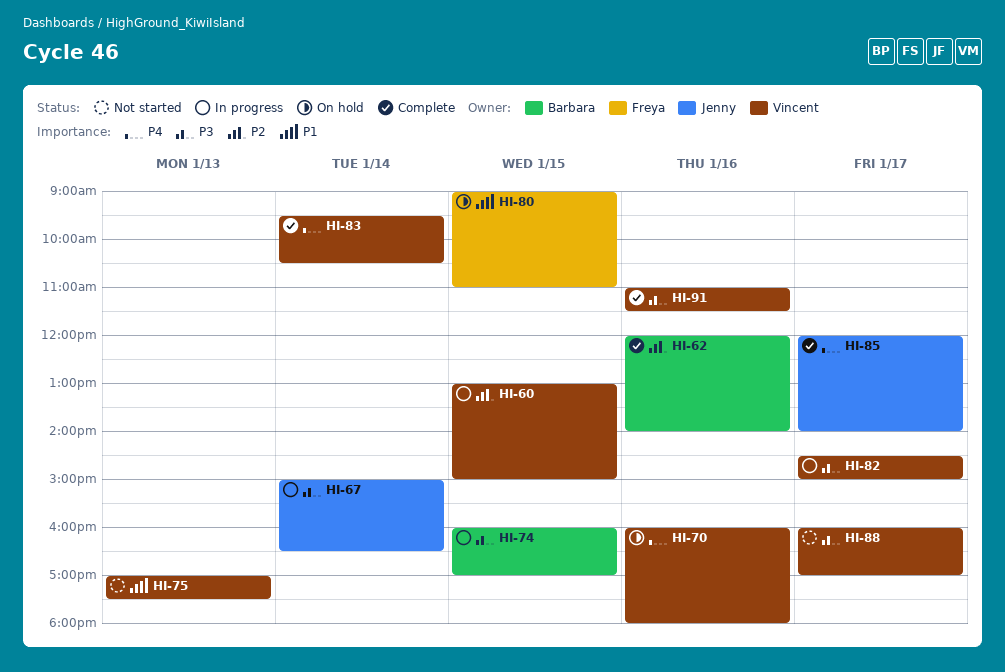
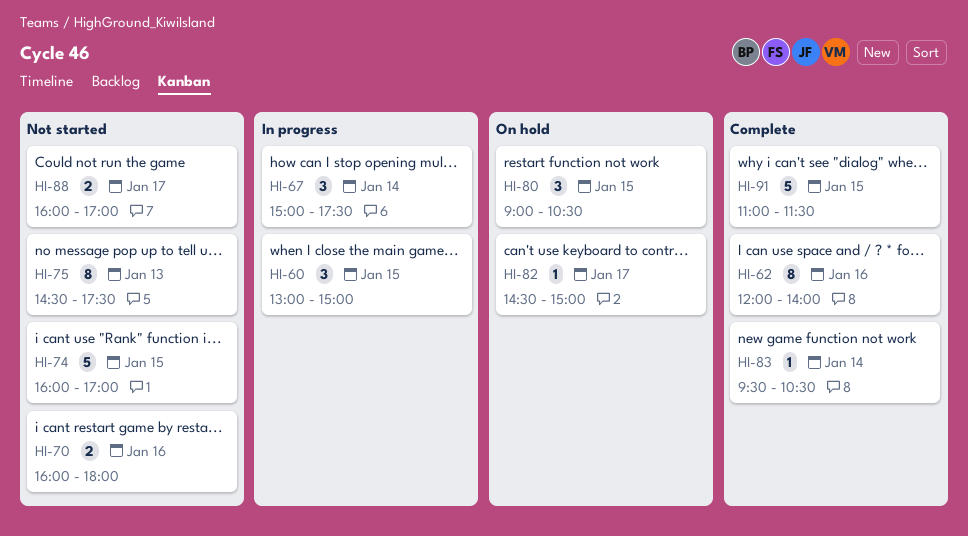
HI-67, ends: 16:30 -> 17:30
HI-70, status: On hold -> Not started
HI-74, status: In progress -> Not started
HI-75, begins: 17:00 -> 14:30
HI-80, ends: 11:00 -> 10:30
HI-82, status: In progress -> On hold
HI-85: present -> none
HI-91, day: Jan 16 -> Jan 15

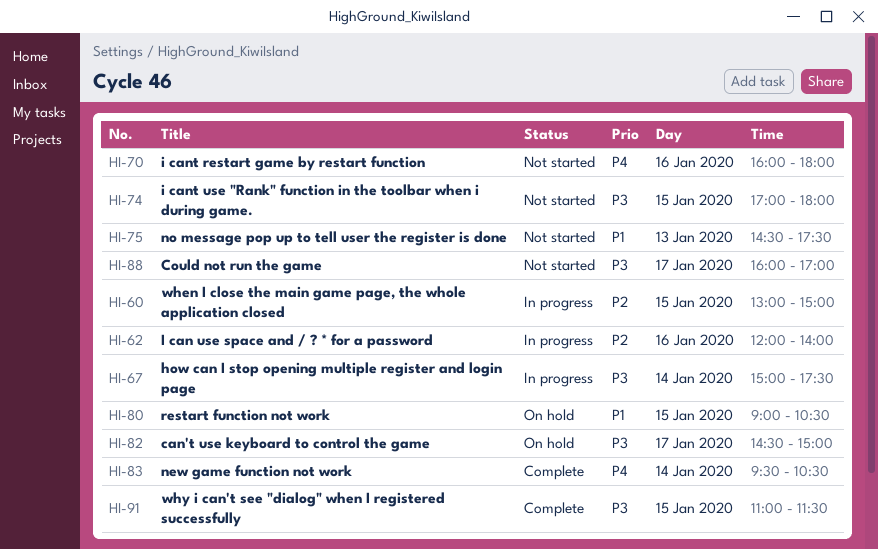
HI-62, status: Complete -> In progress
HI-74, begins: 16:00 -> 17:00
HI-74, ends: 17:00 -> 18:00

